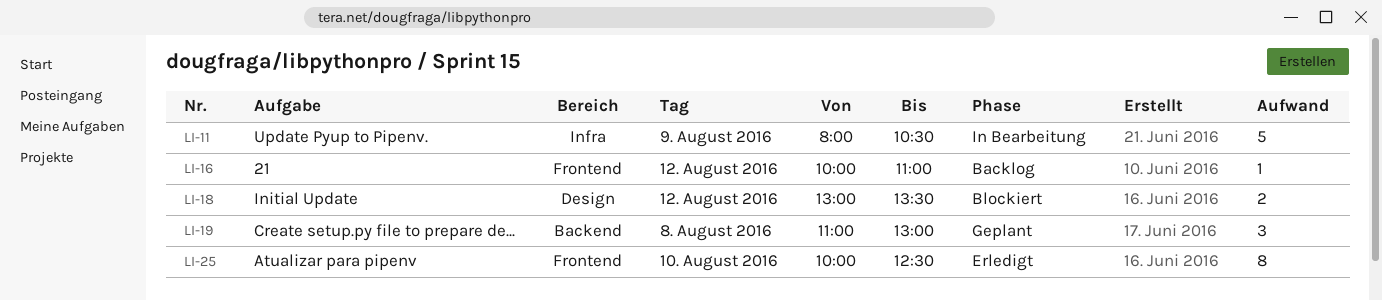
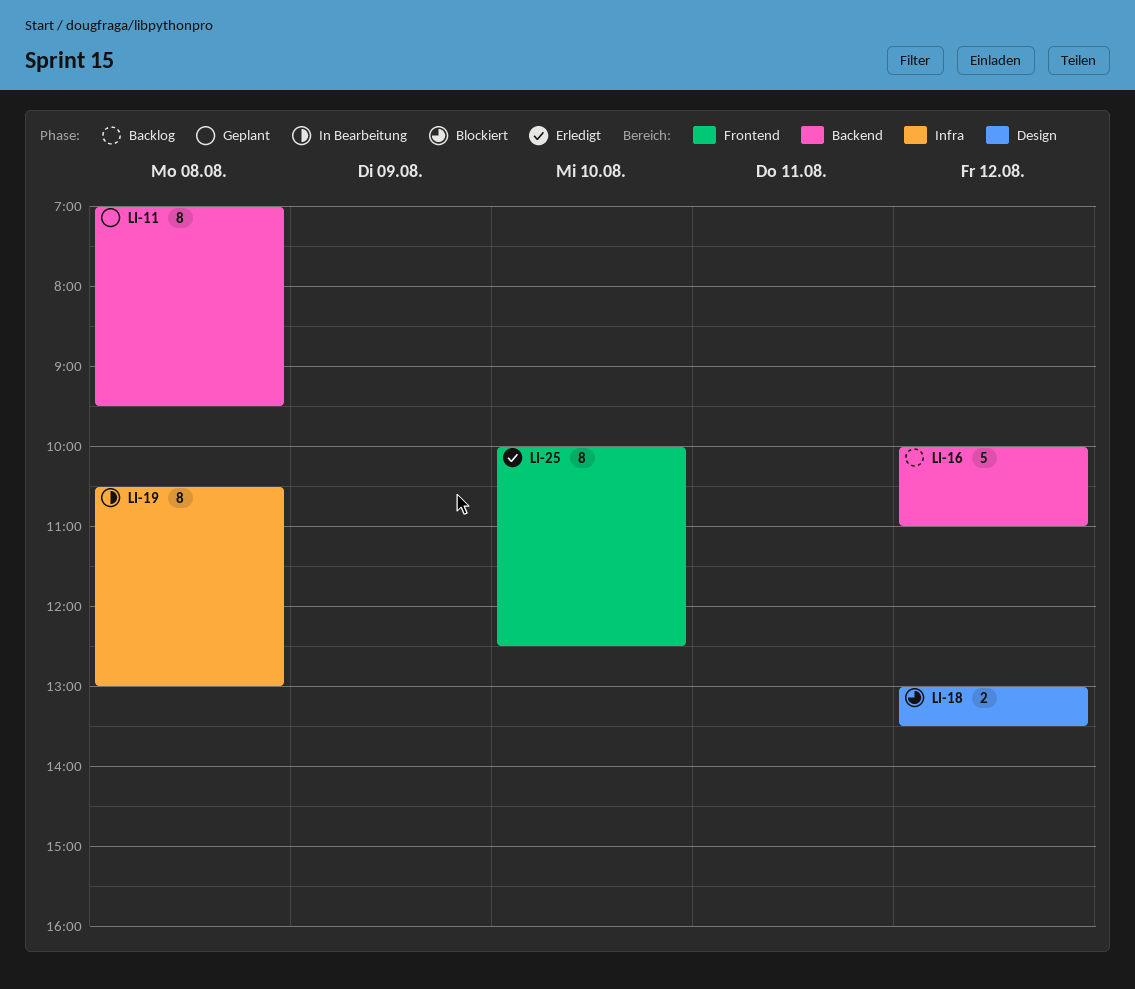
LI-11, status: In Bearbeitung -> Geplant
LI-11, label: Infra -> Backend
LI-11, estimate: 5 -> 8
LI-11, day: Aug 9 -> Aug 8
LI-11, begins: 08:00 -> 07:00
LI-11, ends: 10:30 -> 09:30
LI-16, label: Frontend -> Backend
LI-16, estimate: 1 -> 5
LI-19, status: Geplant -> In Bearbeitung
LI-19, label: Backend -> Infra
LI-19, estimate: 3 -> 8
LI-19, begins: 11:00 -> 10:30

